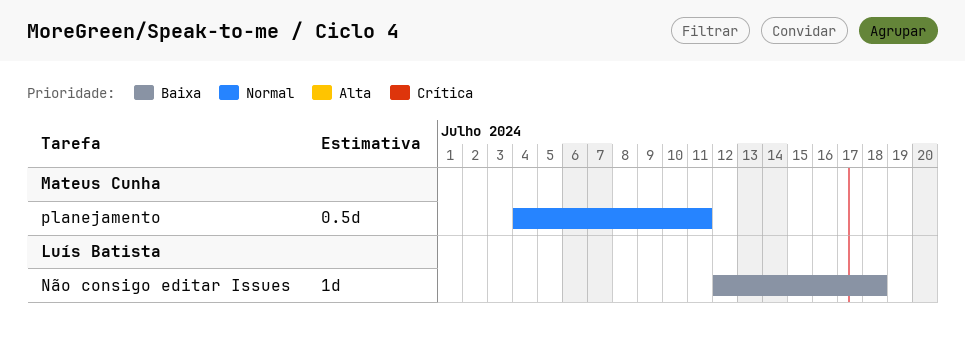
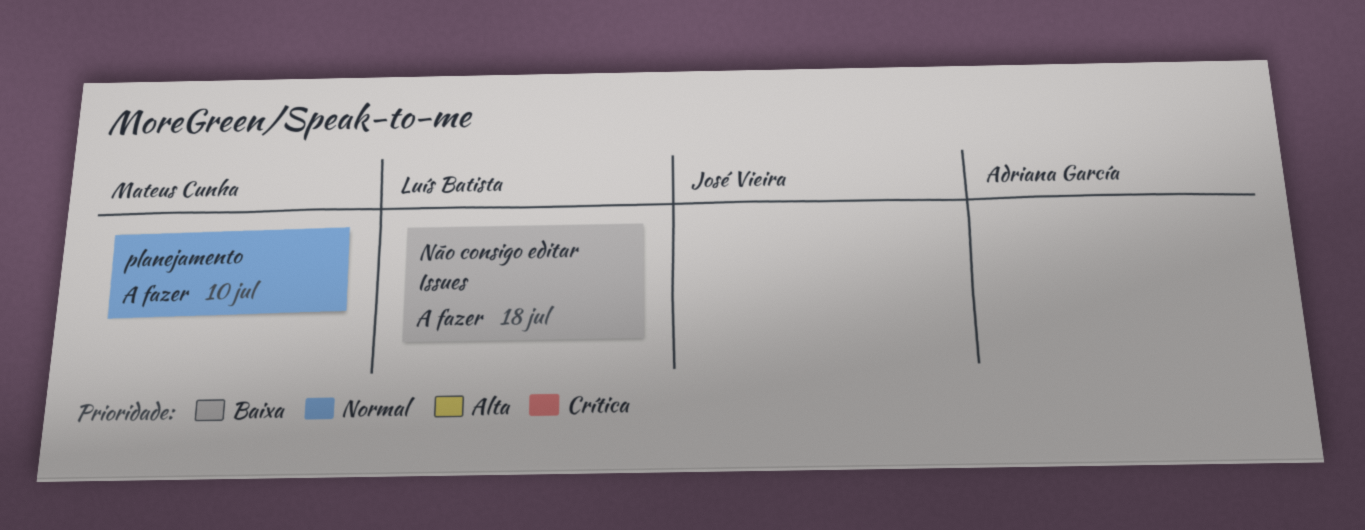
planejamento, due: Jul 11 -> Jul 10

